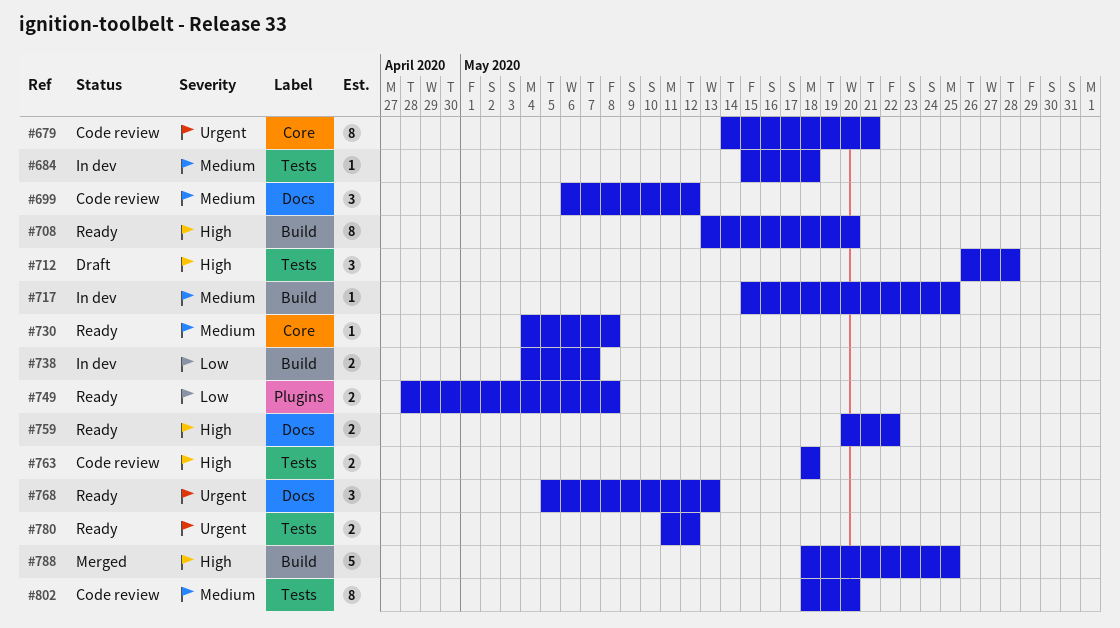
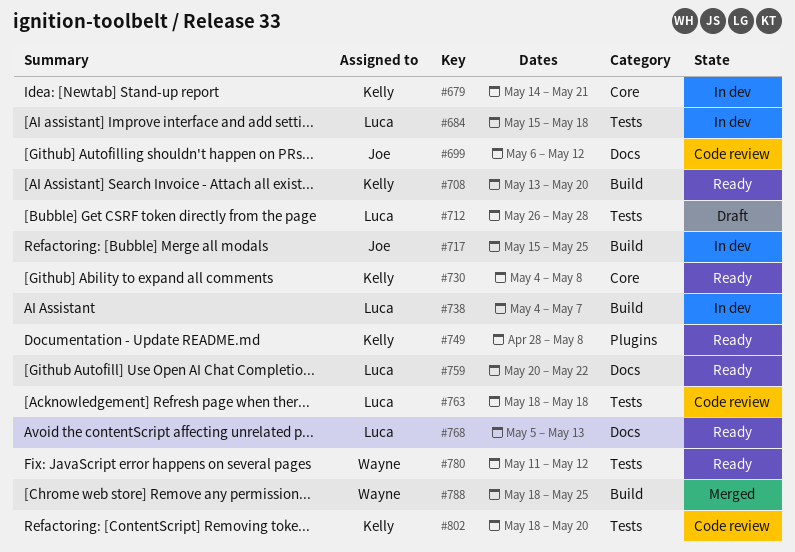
#679, status: Code review -> In dev

